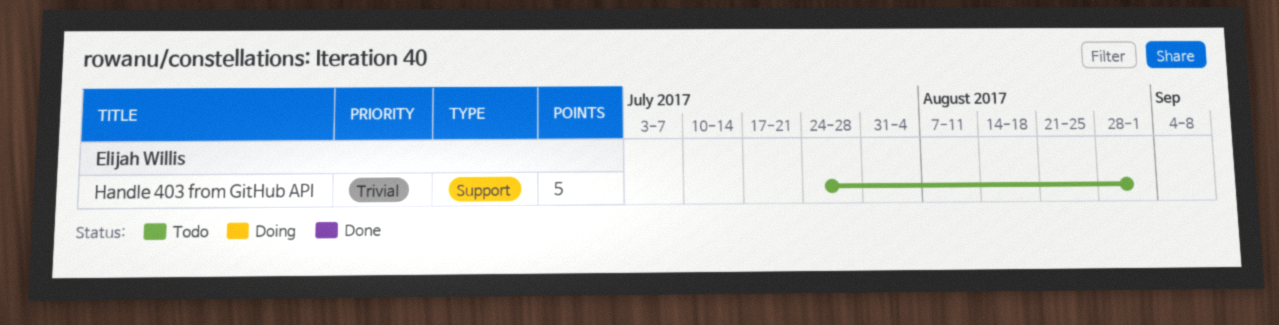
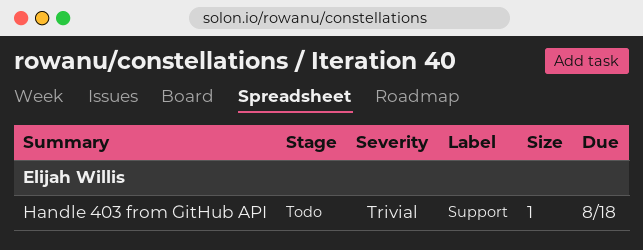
Handle 403 from GitHub API, estimate: 5 -> 1
Handle 403 from GitHub API, due: Sep 1 -> Aug 18

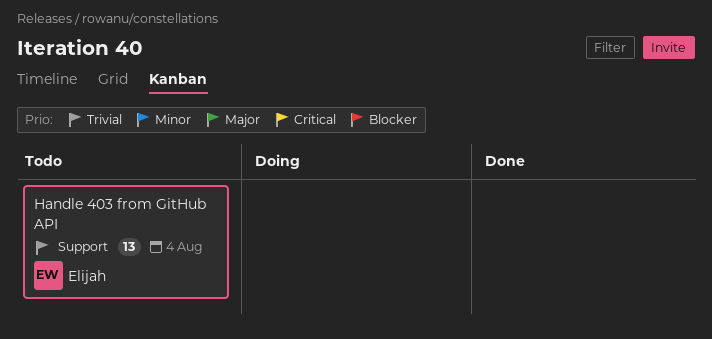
Handle 403 from GitHub API, estimate: 1 -> 13
Handle 403 from GitHub API, due: Aug 18 -> Aug 4

